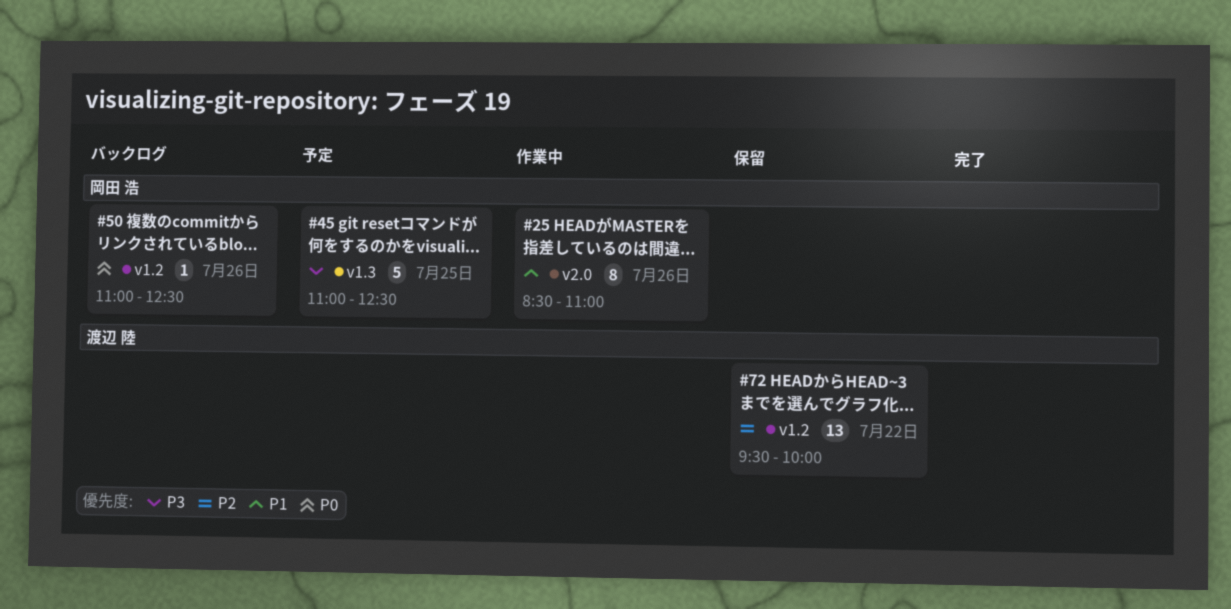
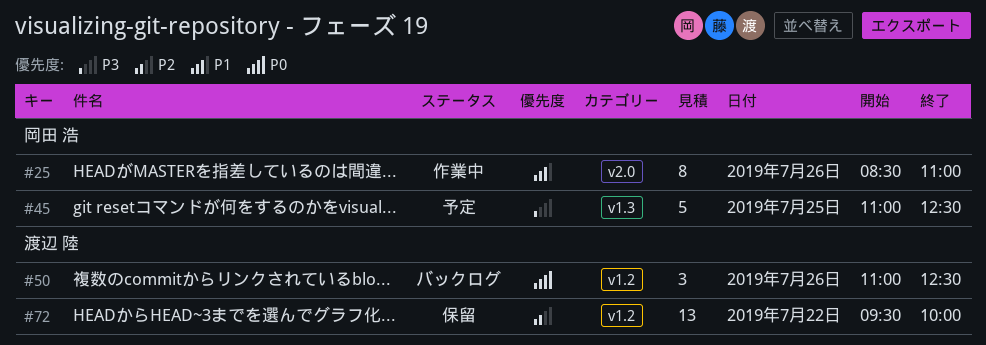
#50, owner: 岡田 浩 -> 渡辺 陸
#50, estimate: 1 -> 3

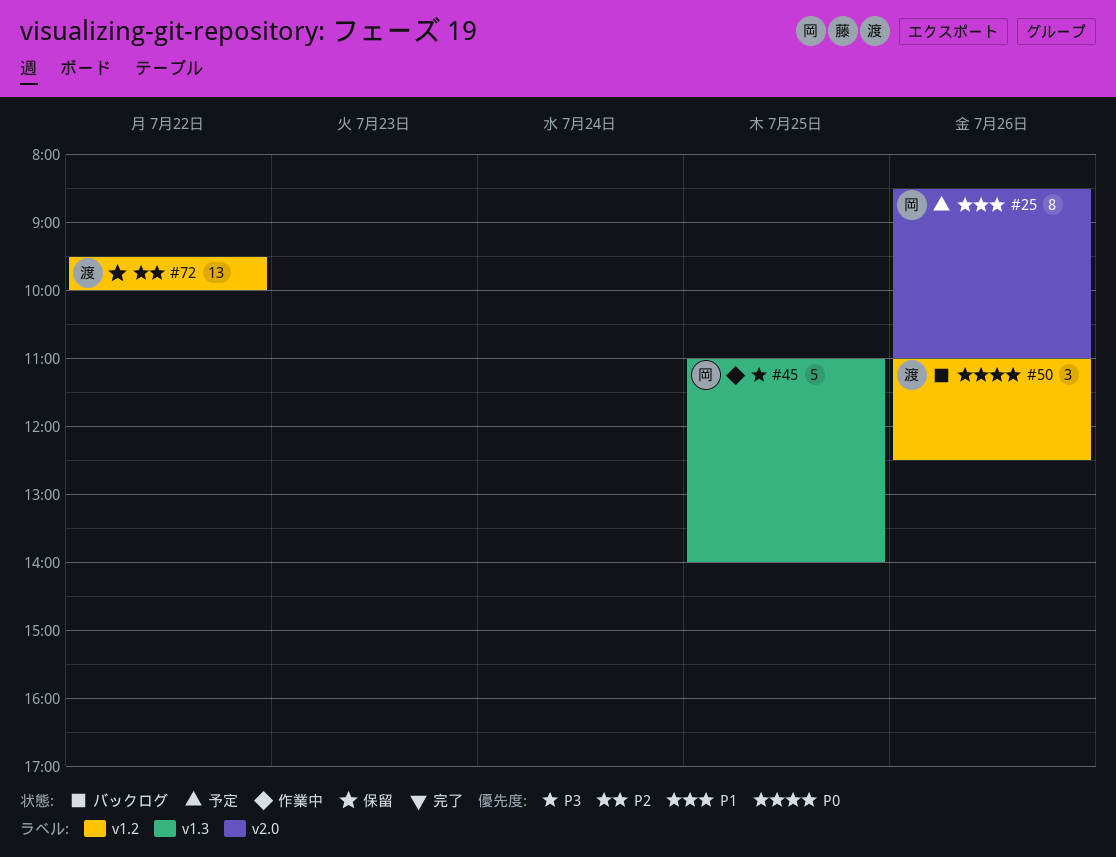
#25, status: 作業中 -> 予定
#45, status: 予定 -> 作業中
#45, ends: 12:30 -> 14:00

